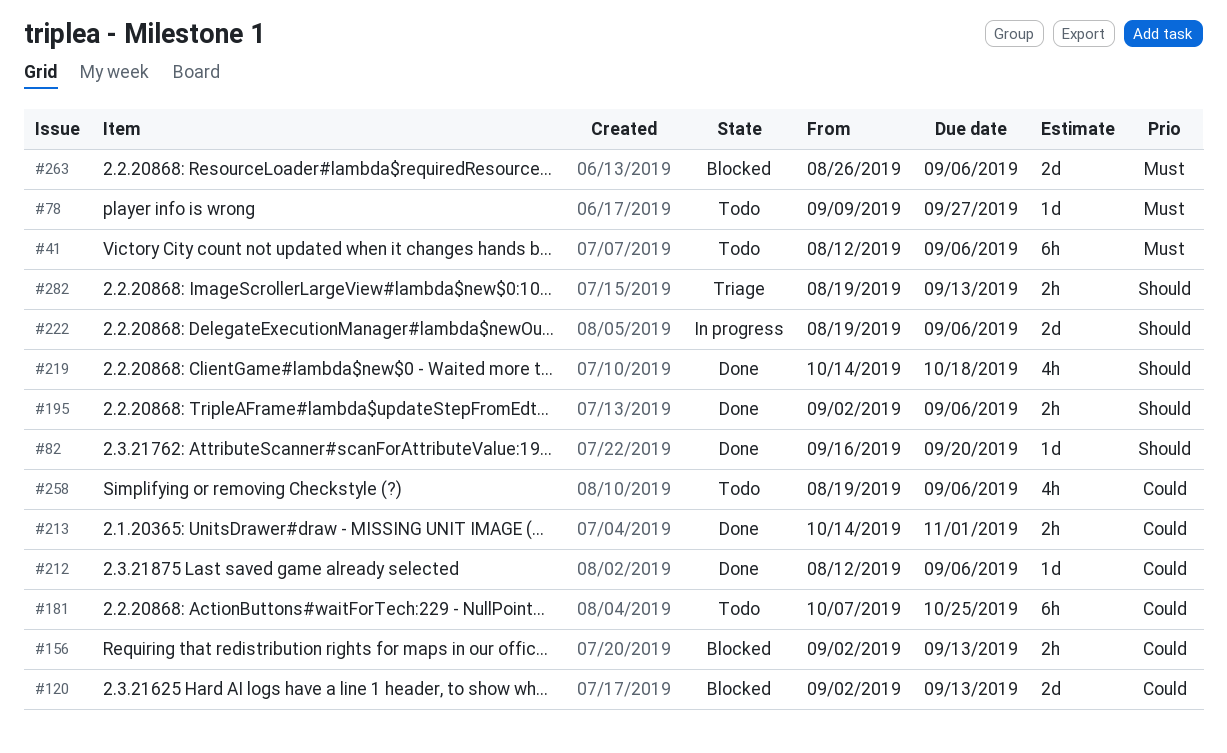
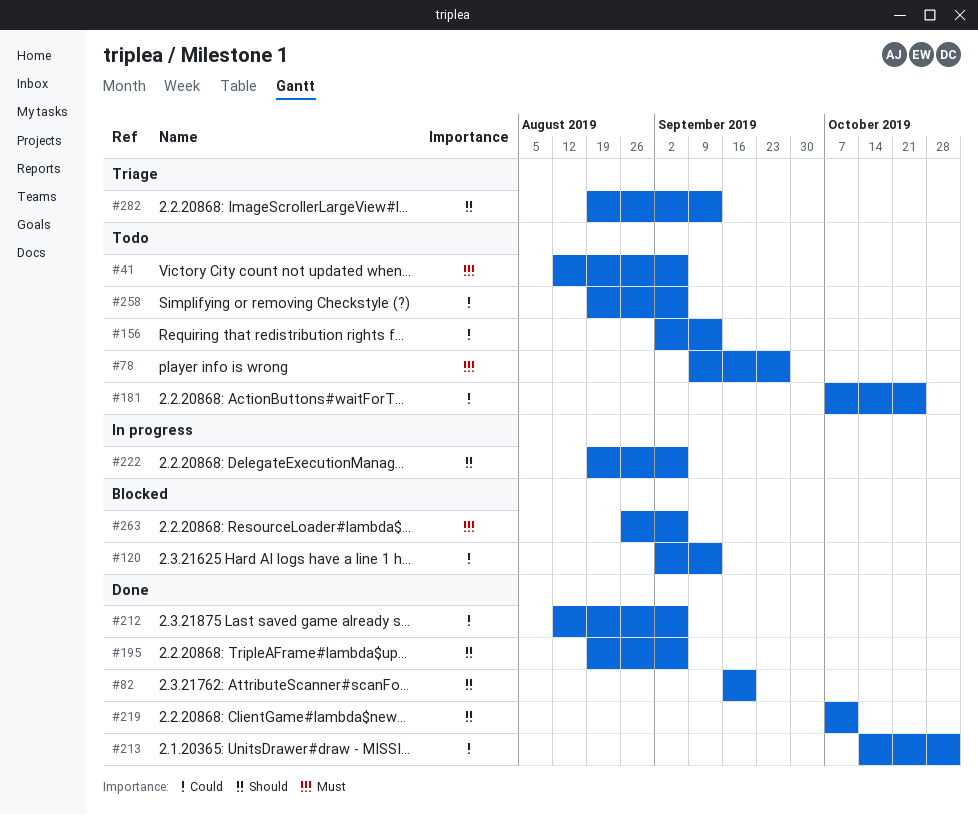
#156, status: Blocked -> Todo
#195, start: Sep 2 -> Aug 19
#219, start: Oct 14 -> Oct 7
#219, due: Oct 18 -> Oct 11

